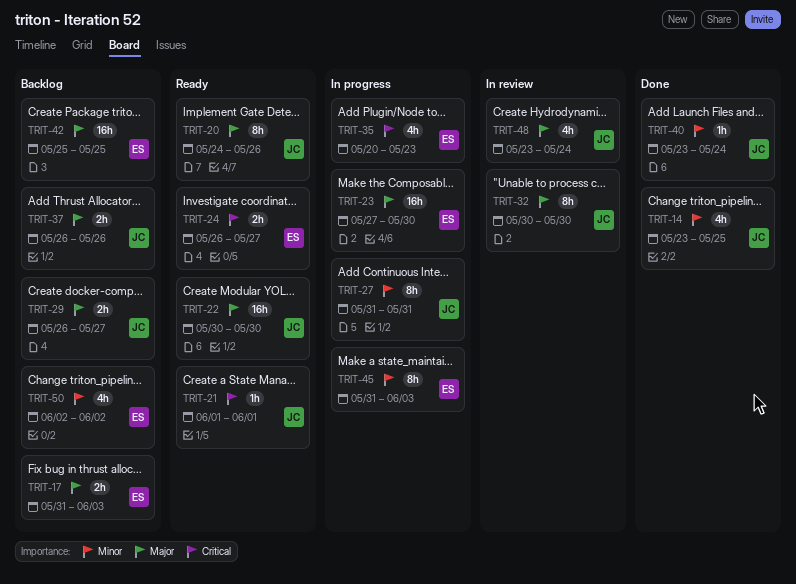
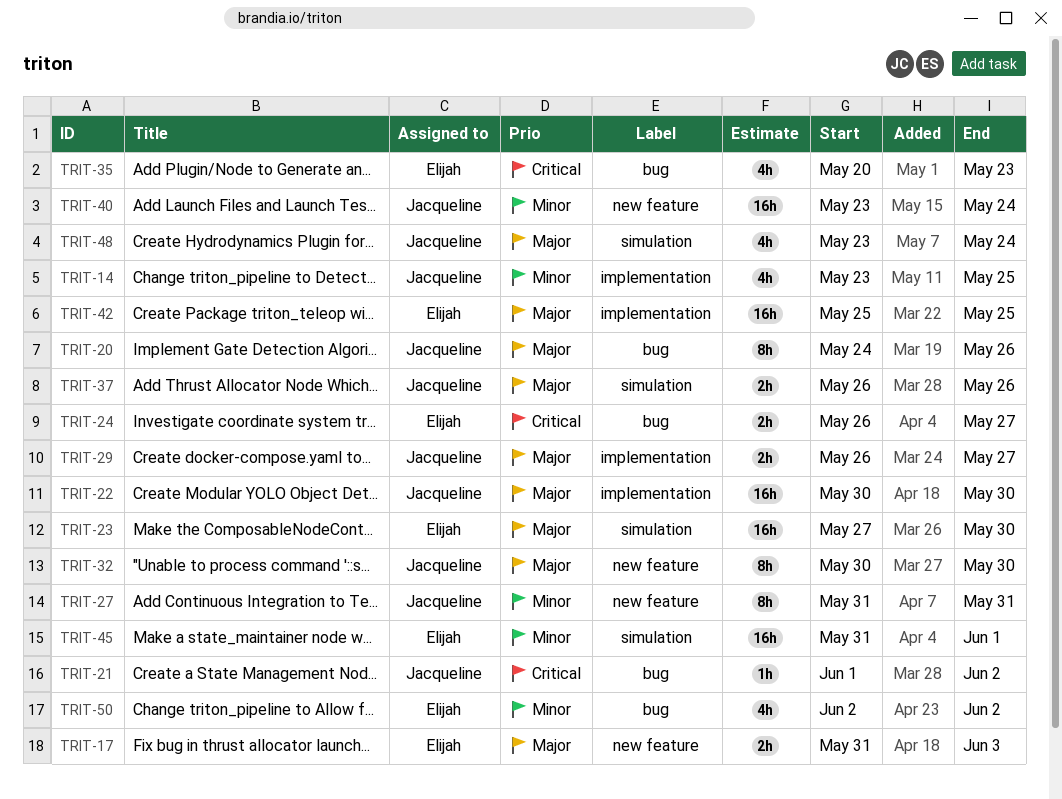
TRIT-21, due: Jun 1 -> Jun 2
TRIT-40, estimate: 1h -> 16h
TRIT-45, estimate: 8h -> 16h
TRIT-45, due: Jun 3 -> Jun 1

